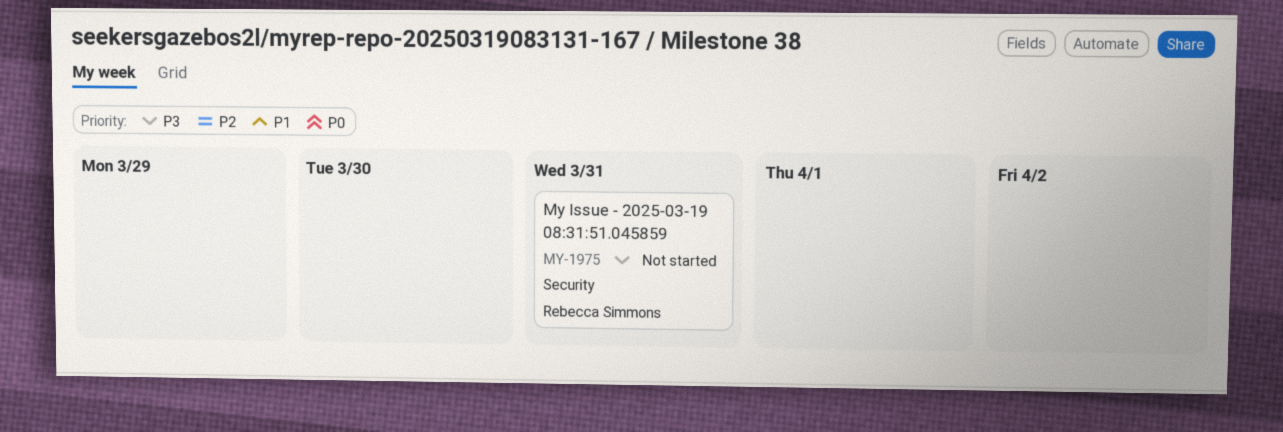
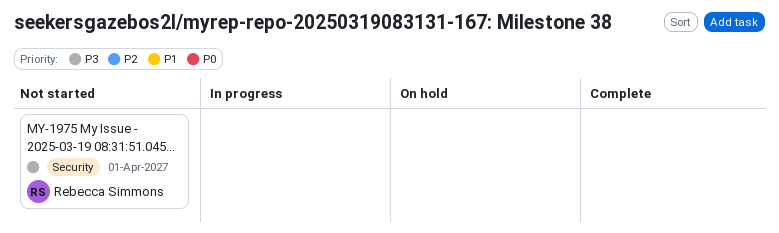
MY-1975, due: Mar 31 -> Apr 1

